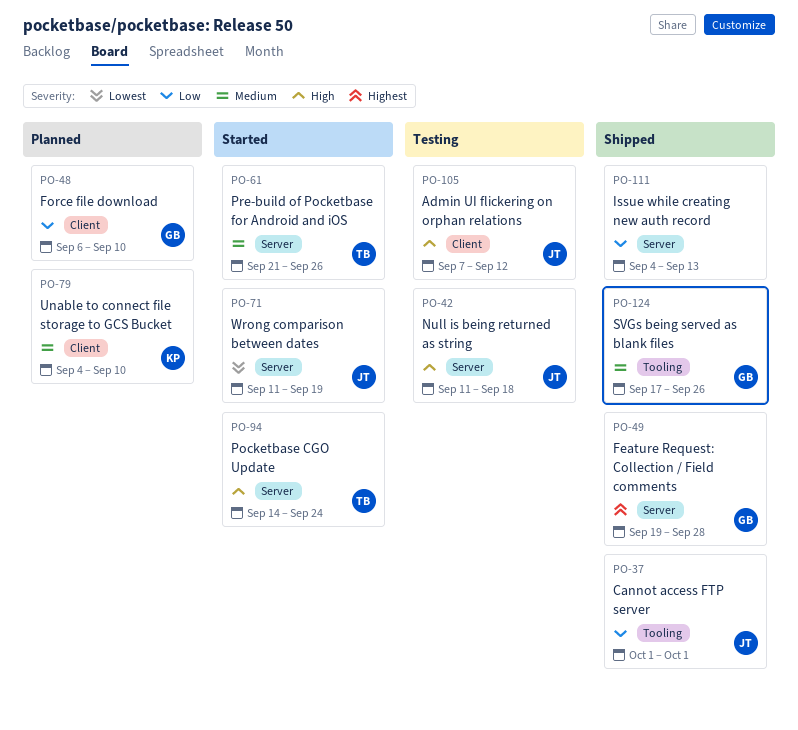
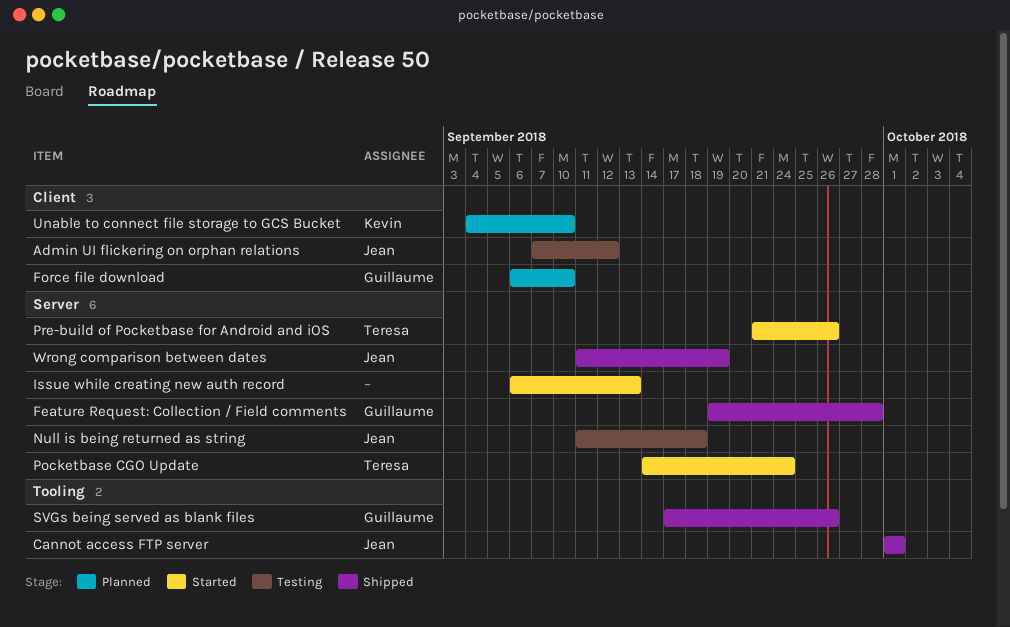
Issue while creating new auth record, status: Shipped -> Started
Issue while creating new auth record, start: Sep 4 -> Sep 6
Wrong comparison between dates, status: Started -> Shipped

